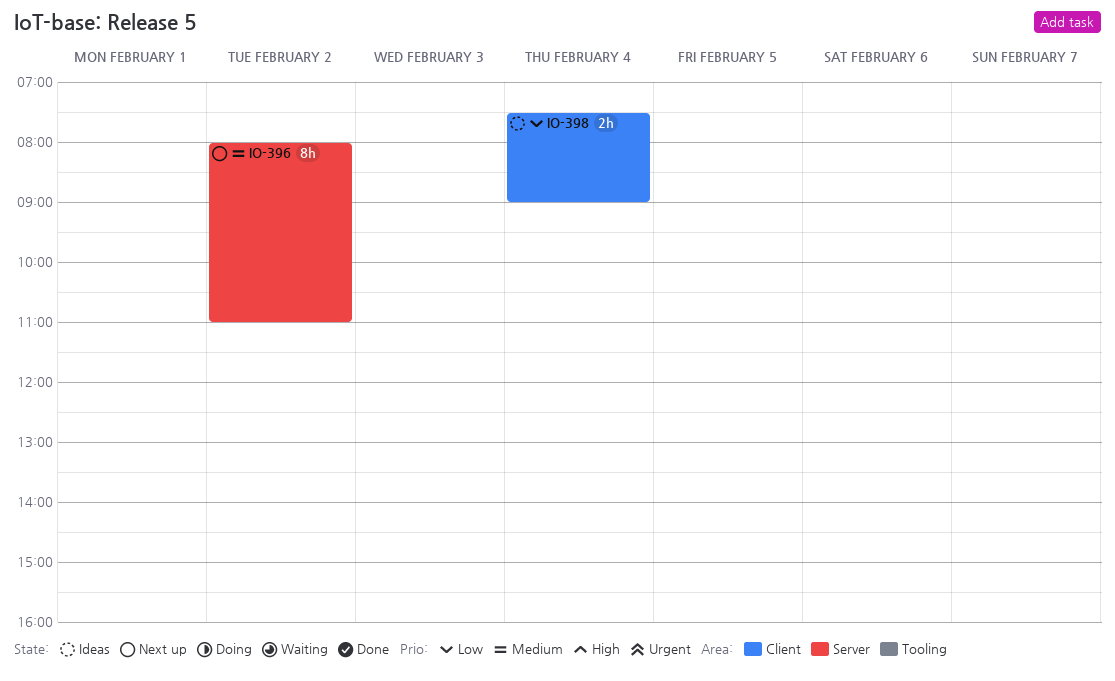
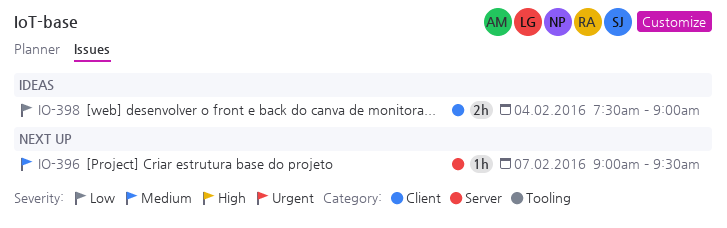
IO-396, estimate: 8h -> 1h
IO-396, day: Feb 2 -> Feb 7
IO-396, begins: 08:00 -> 09:00
IO-396, ends: 11:00 -> 09:30

